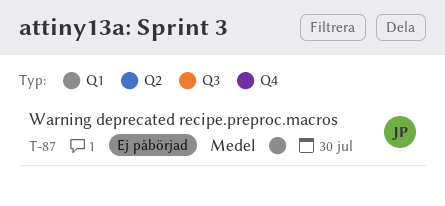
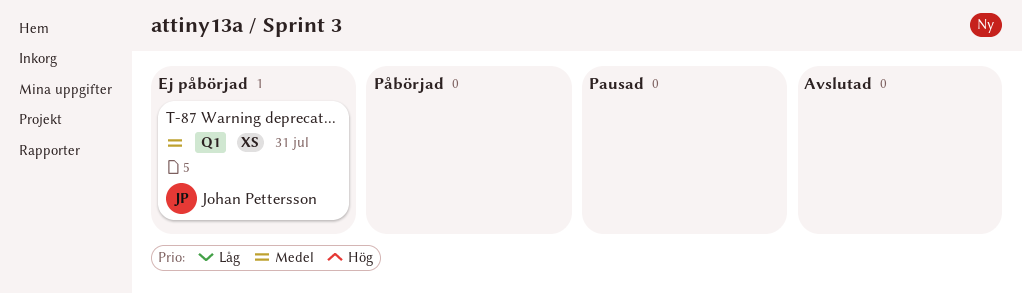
T-87, due: Jul 30 -> Jul 31

